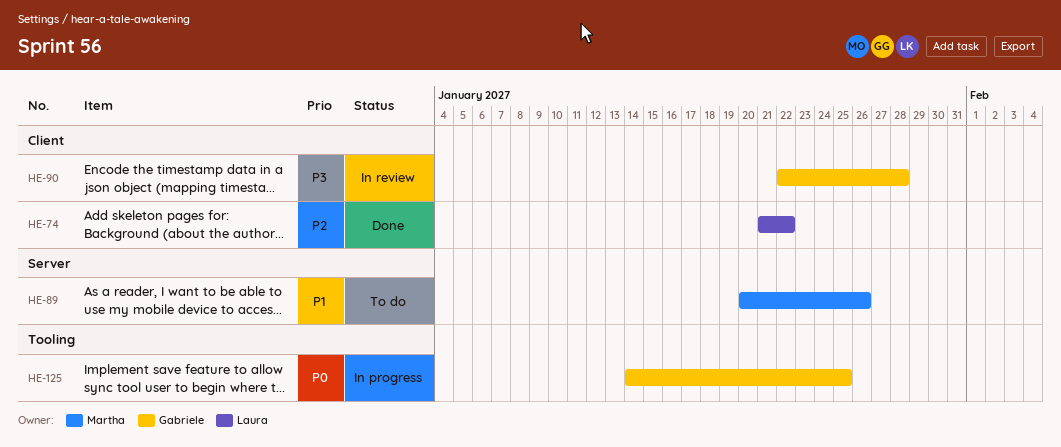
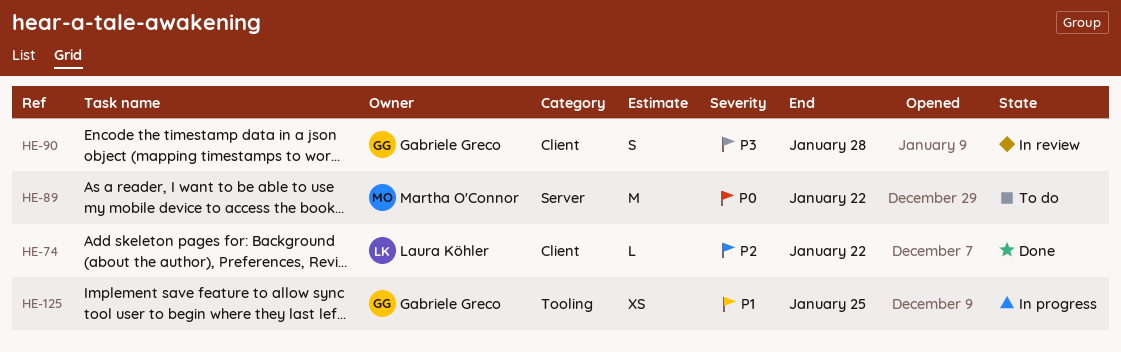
HE-89, priority: P1 -> P0
HE-89, due: Jan 26 -> Jan 22
HE-125, priority: P0 -> P1

